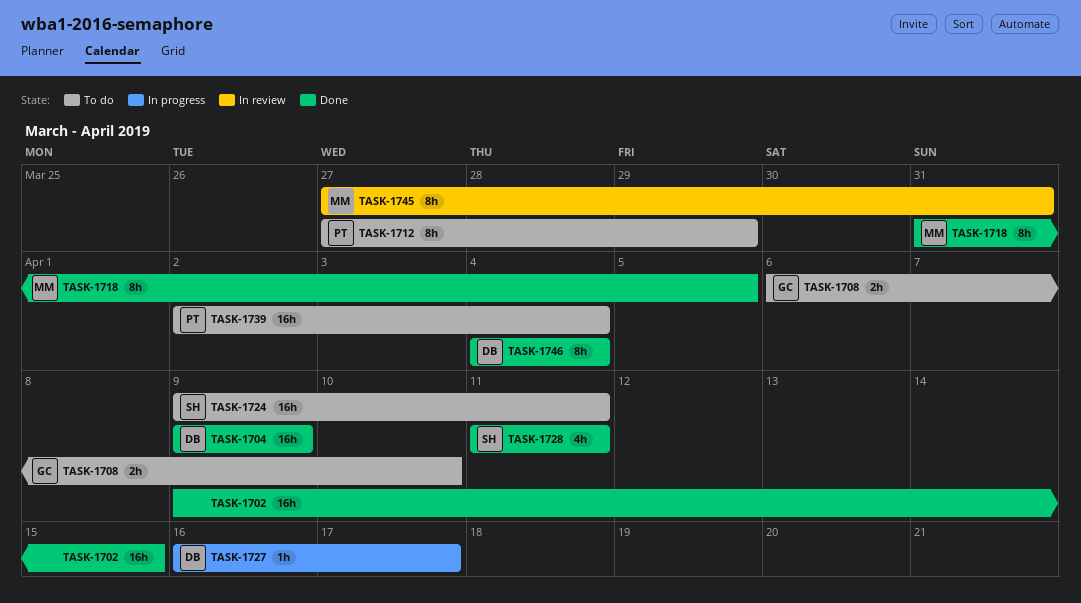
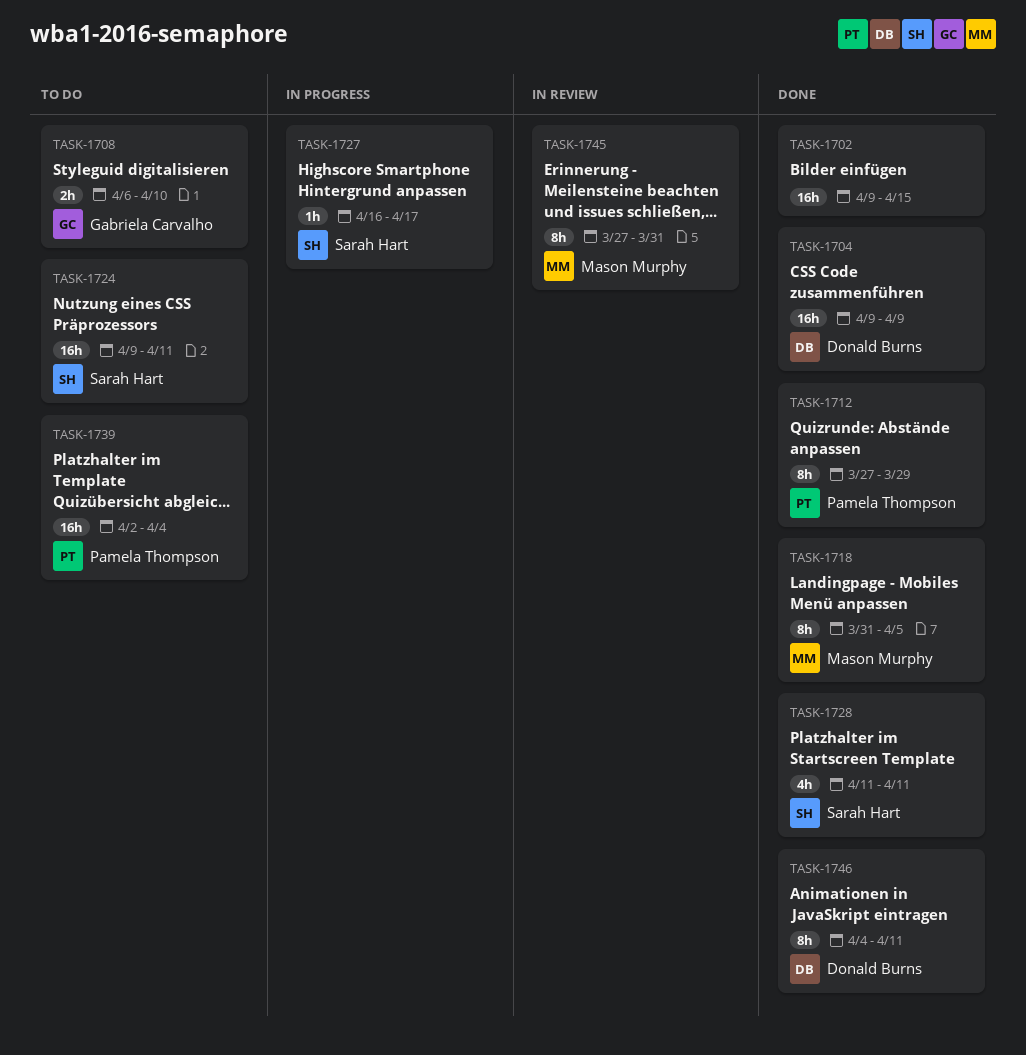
TASK-1712, status: To do -> Done
TASK-1727, owner: Donald Burns -> Sarah Hart
TASK-1746, due: Apr 4 -> Apr 11

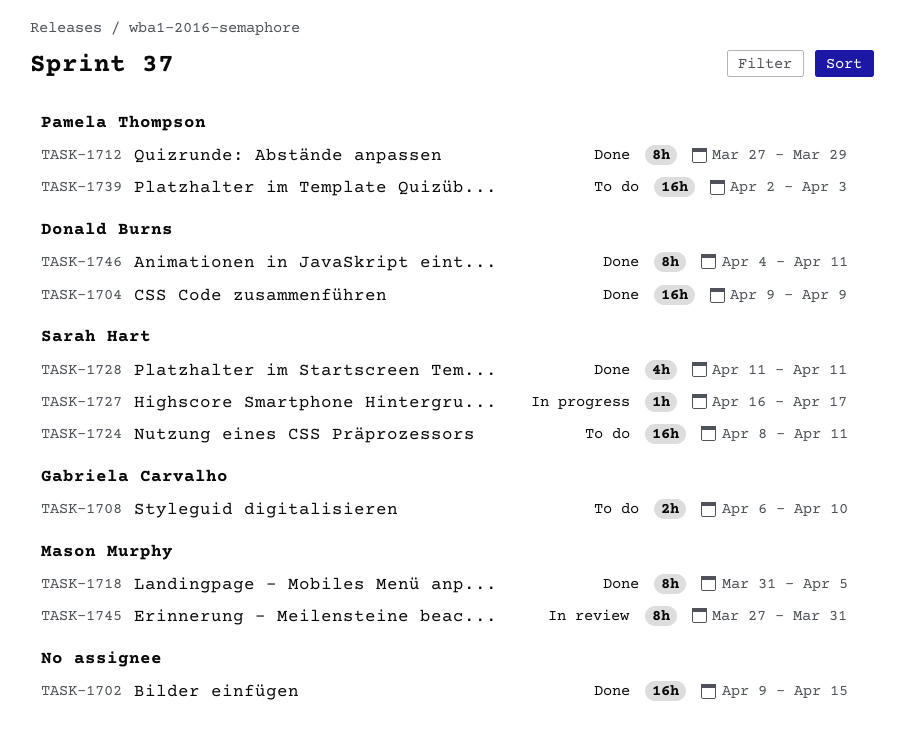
TASK-1724, start: Apr 9 -> Apr 8
TASK-1739, due: Apr 4 -> Apr 3

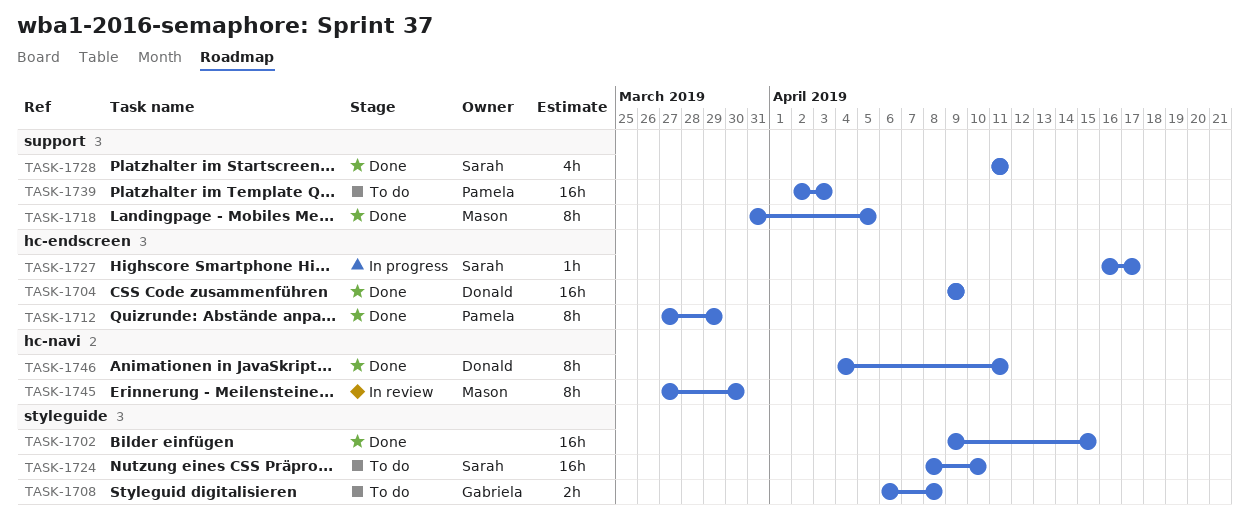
TASK-1708, due: Apr 10 -> Apr 8
TASK-1724, due: Apr 11 -> Apr 10
TASK-1745, due: Mar 31 -> Mar 30

